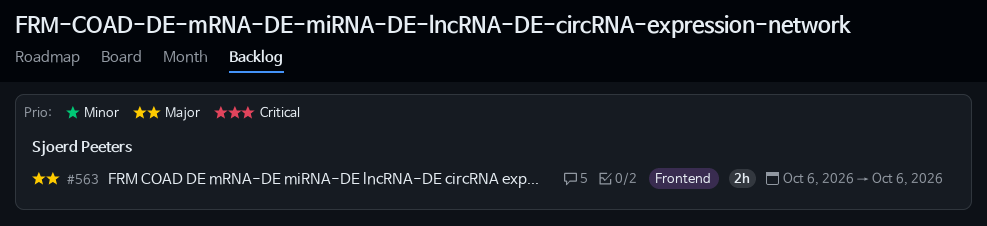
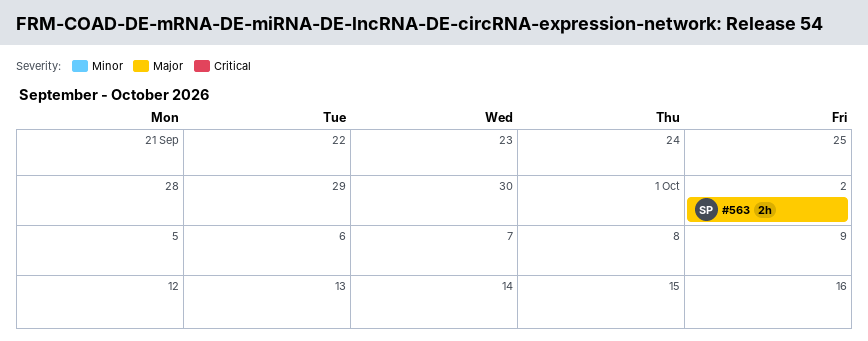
#563, start: Oct 6 -> Oct 2
#563, due: Oct 6 -> Oct 2

